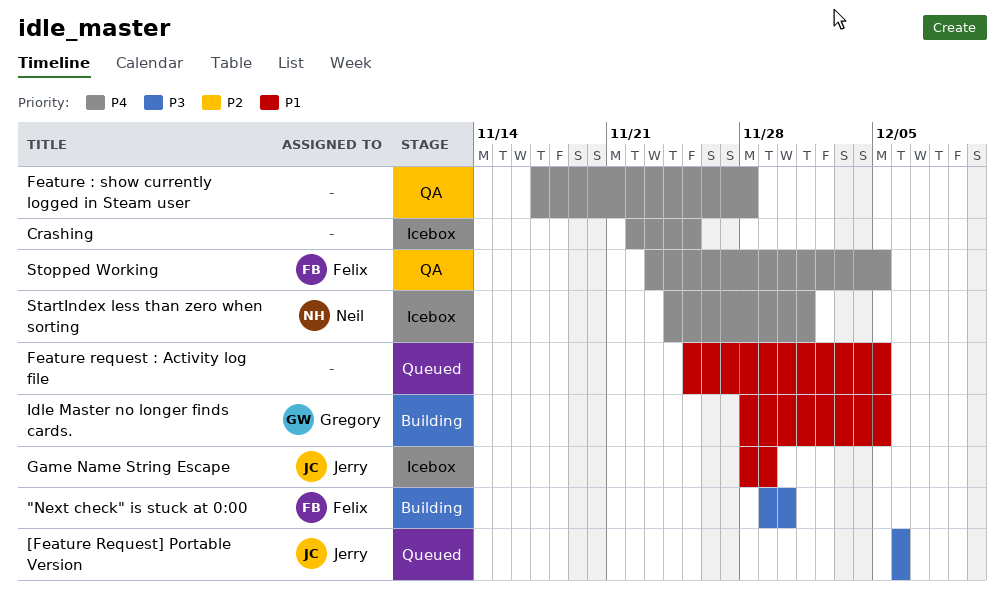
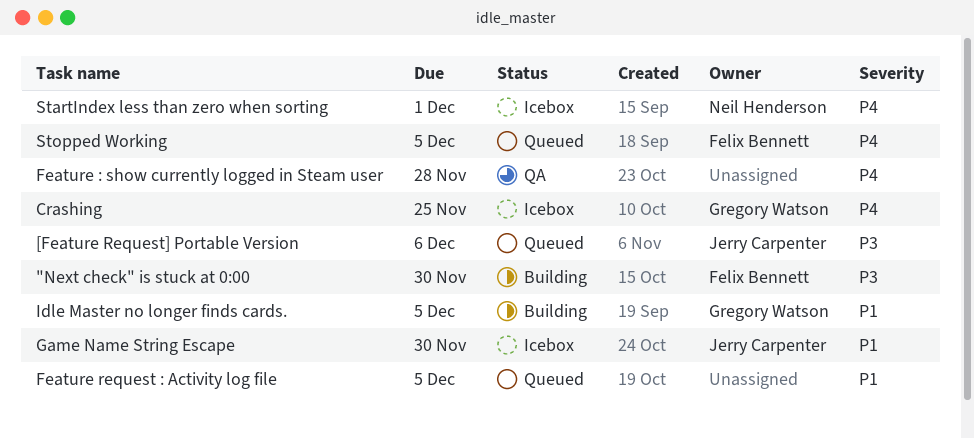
Crashing, owner: none -> Gregory Watson
Game Name String Escape, due: Nov 29 -> Nov 30
Stopped Working, status: QA -> Queued

